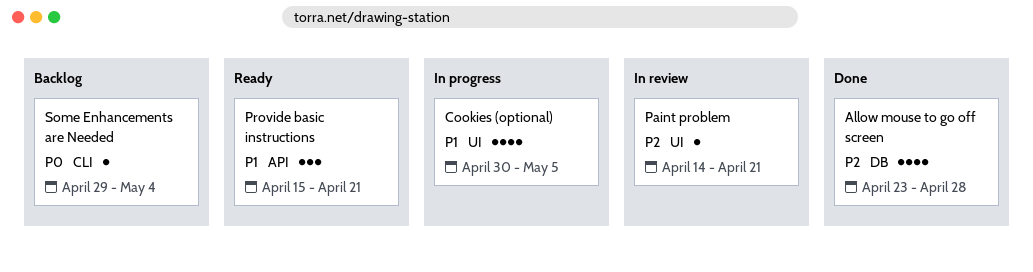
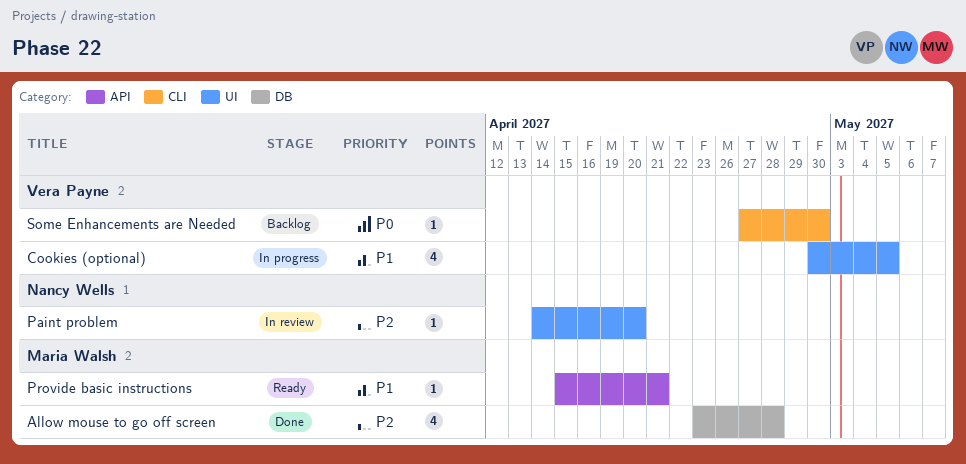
Paint problem, due: Apr 21 -> Apr 20
Provide basic instructions, estimate: 3 -> 1
Some Enhancements are Needed, start: Apr 29 -> Apr 27
Some Enhancements are Needed, due: May 4 -> Apr 30

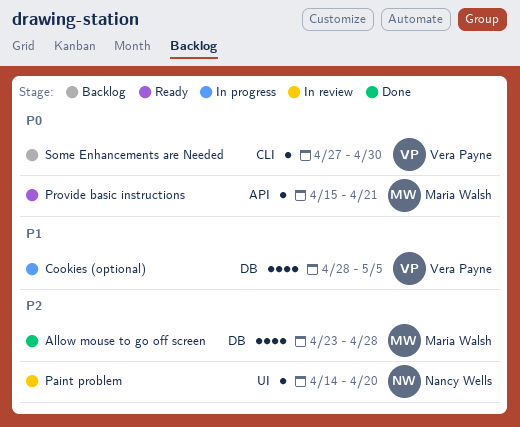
Cookies (optional), label: UI -> DB
Cookies (optional), start: Apr 30 -> Apr 28
Provide basic instructions, priority: P1 -> P0

